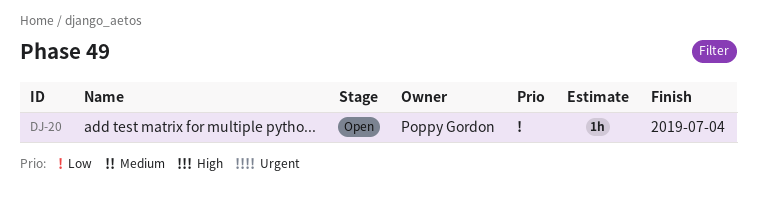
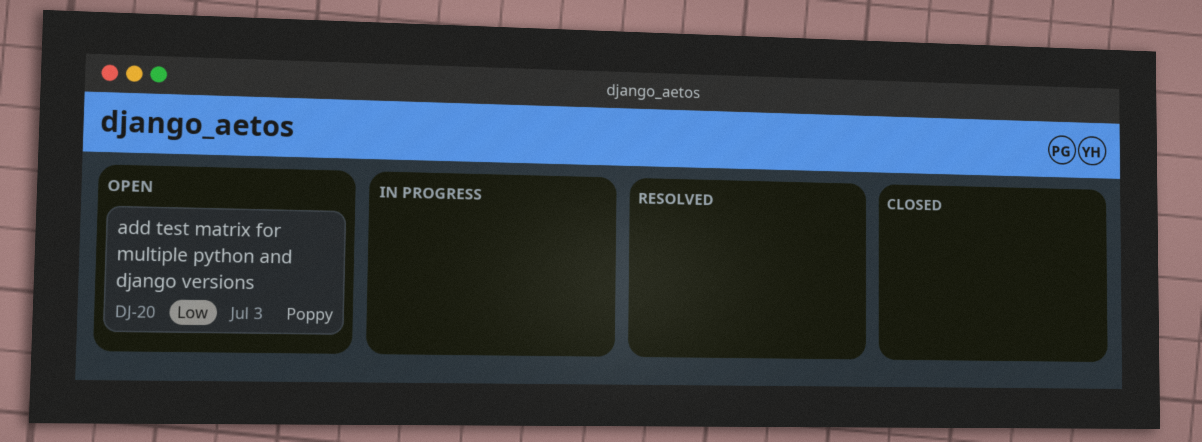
DJ-20, due: Jul 4 -> Jul 3

